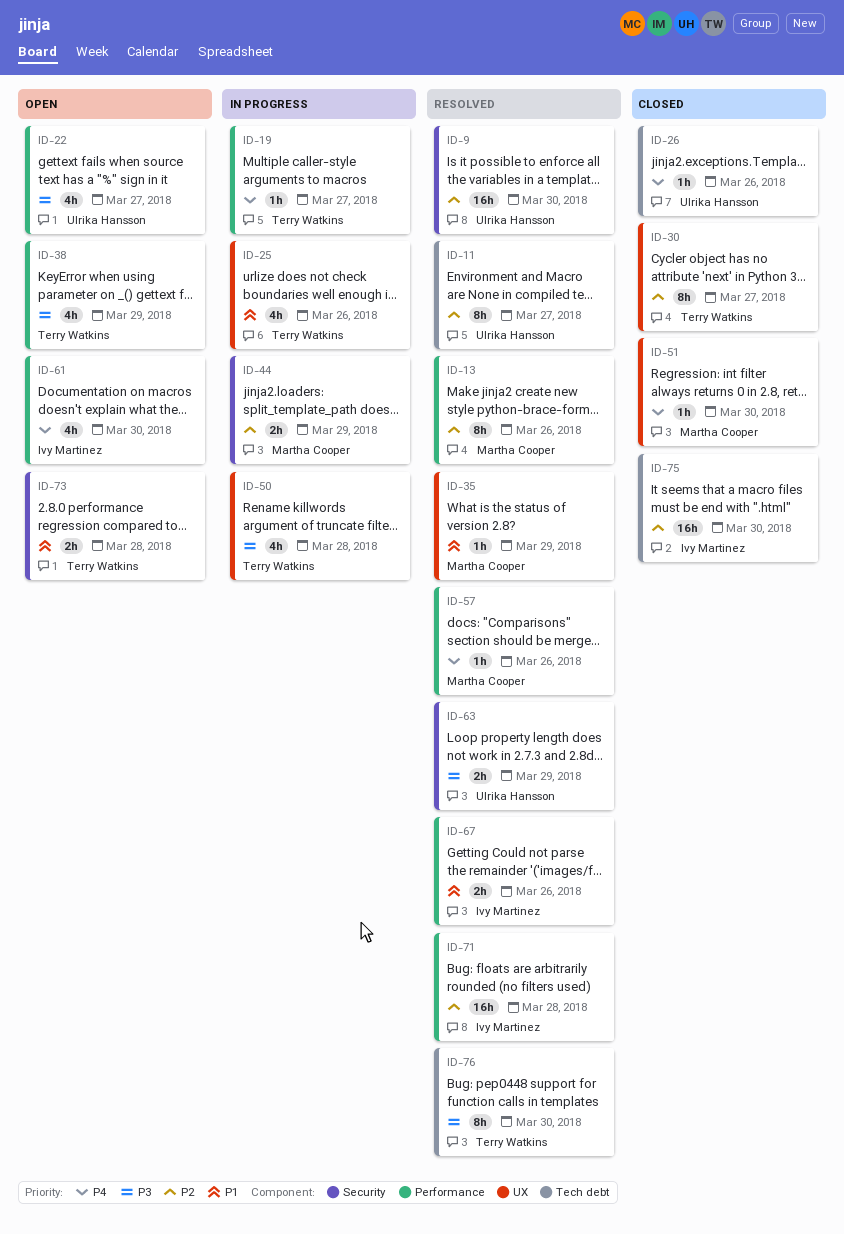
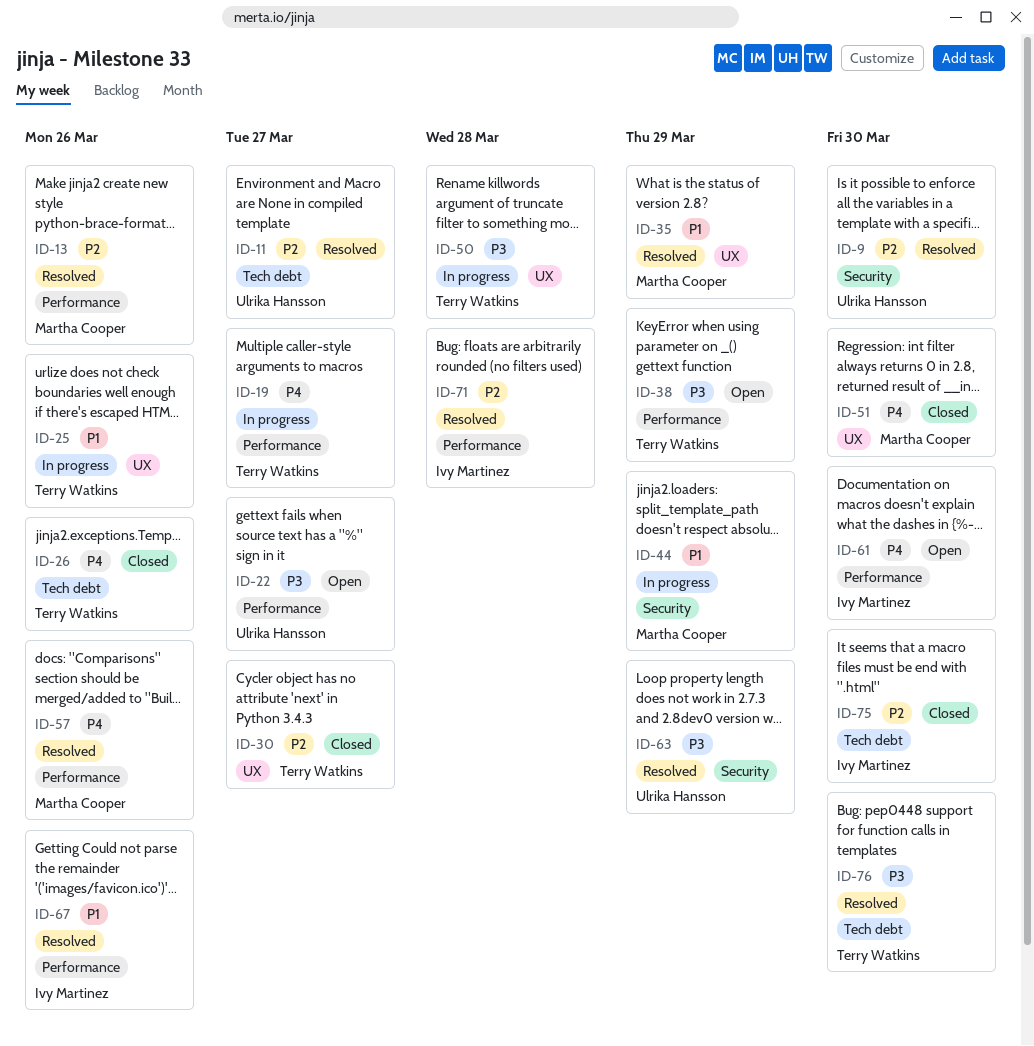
ID-26, owner: Ulrika Hansson -> Terry Watkins
ID-44, priority: P2 -> P1
ID-73: present -> none

